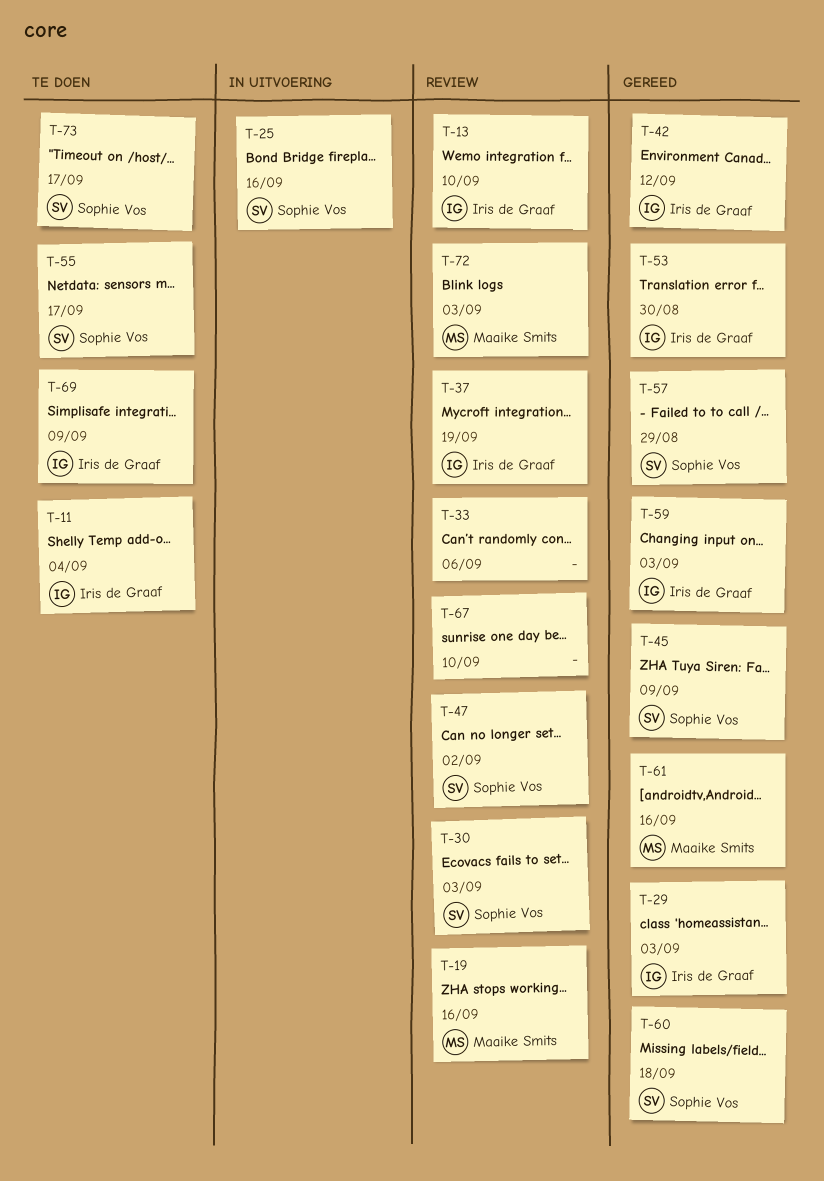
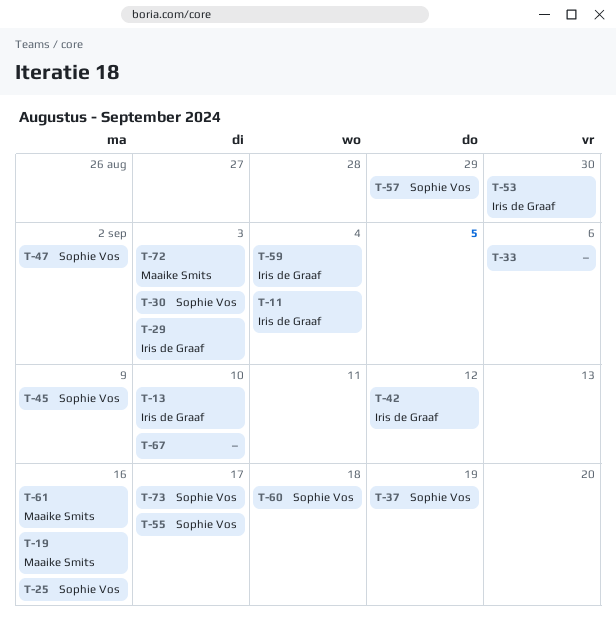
T-37, owner: Iris de Graaf -> Sophie Vos
T-59, due: Sep 3 -> Sep 4
T-69: present -> none

